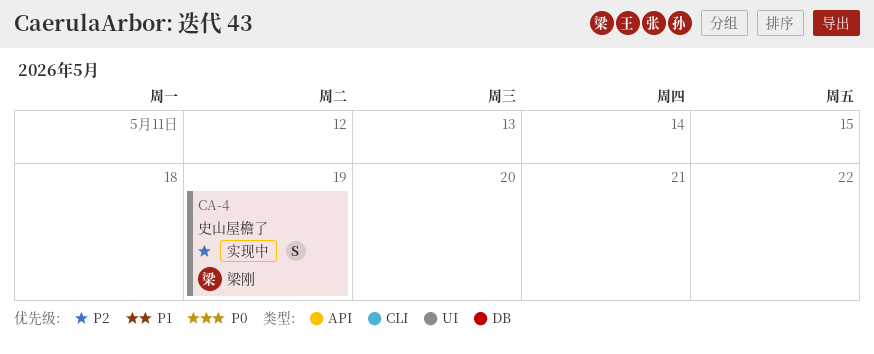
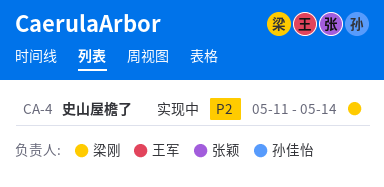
CA-4, due: May 19 -> May 14

